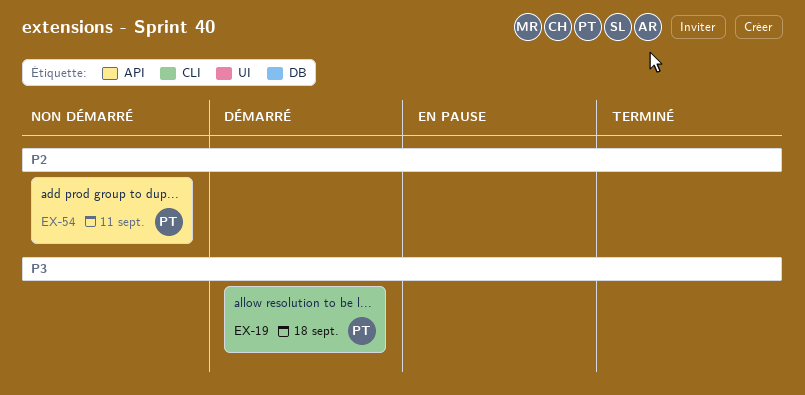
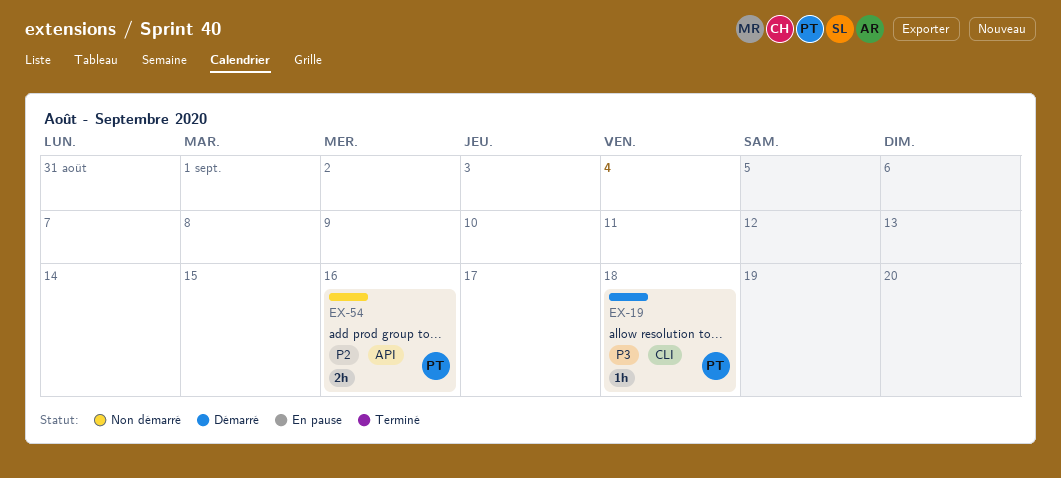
EX-54, due: Sep 11 -> Sep 16

